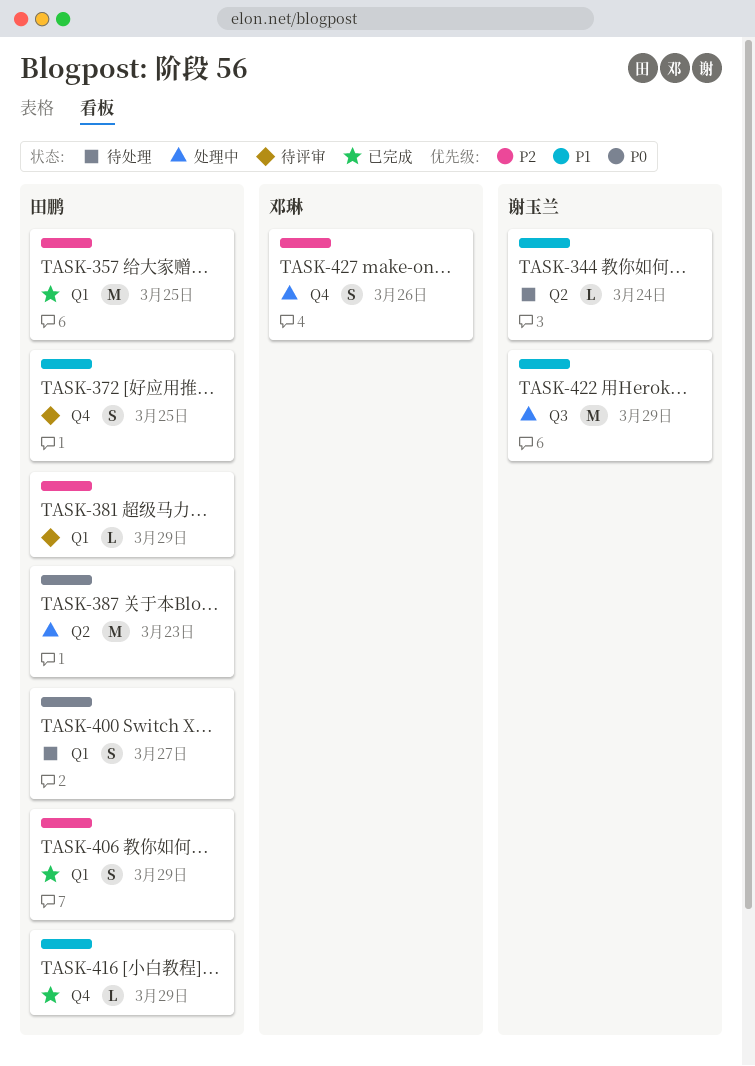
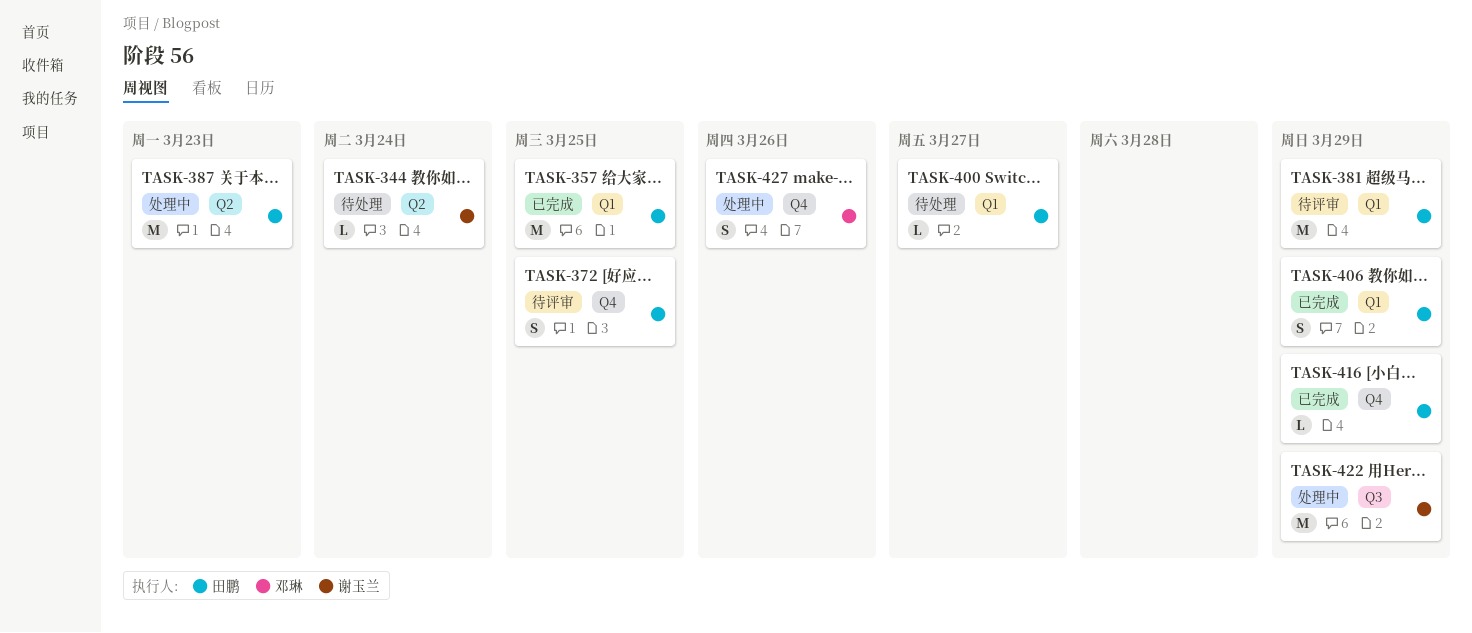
TASK-381, estimate: L -> M
TASK-400, estimate: S -> L

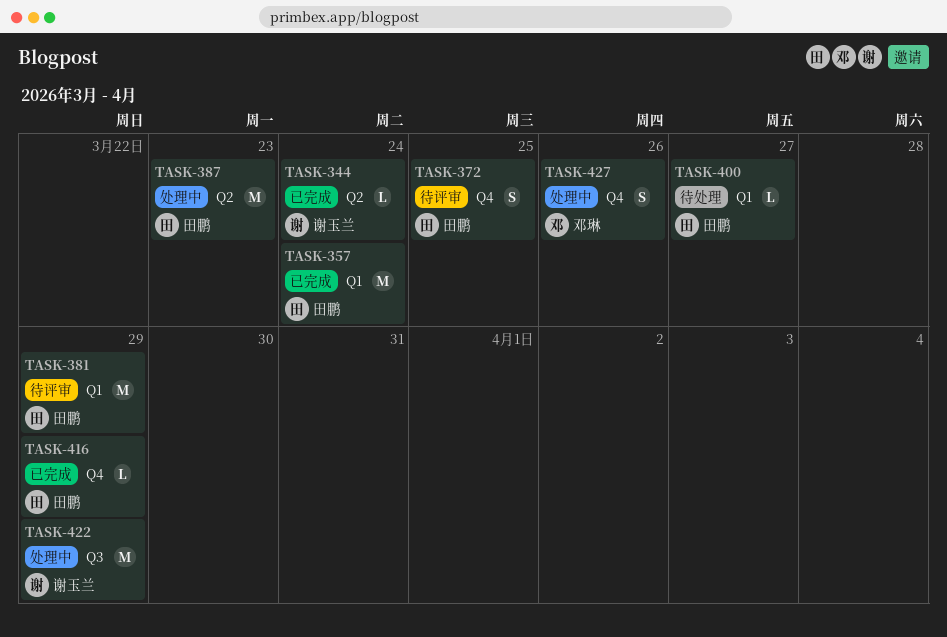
TASK-344, status: 待处理 -> 已完成
TASK-357, due: Mar 25 -> Mar 24
TASK-406: present -> none

